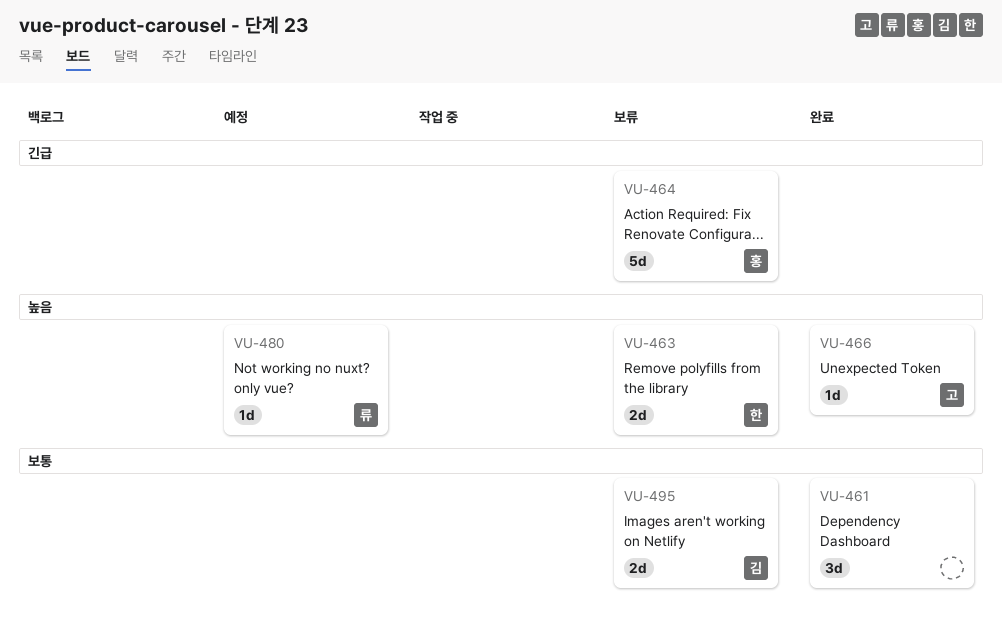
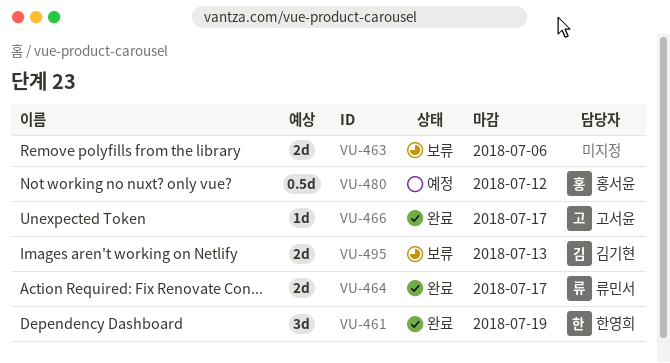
VU-461, owner: none -> 한영희
VU-463, owner: 한영희 -> none
VU-464, status: 보류 -> 완료
VU-464, owner: 홍서윤 -> 류민서
VU-464, estimate: 5d -> 2d
VU-480, owner: 류민서 -> 홍서윤
VU-480, estimate: 1d -> 0.5d

